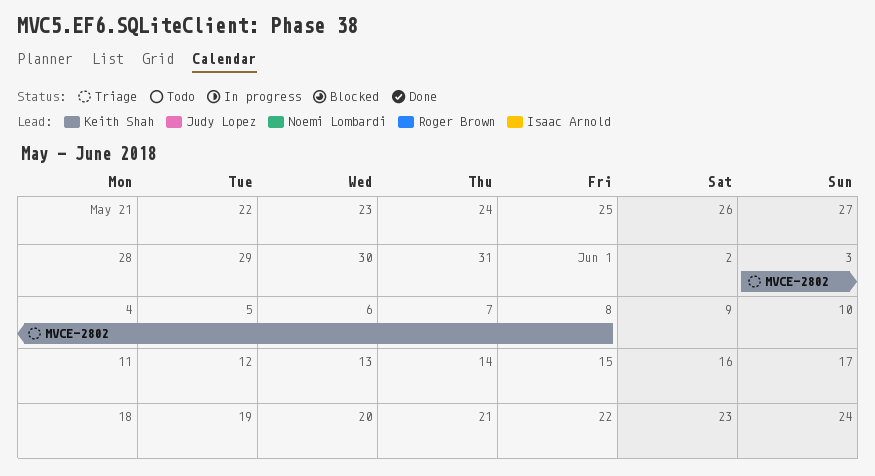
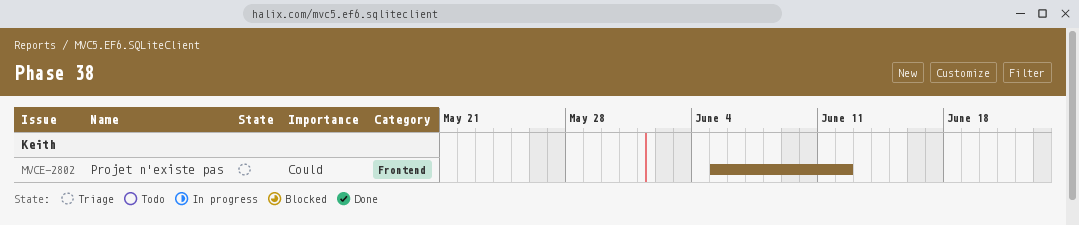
MVCE-2802, start: Jun 3 -> Jun 5
MVCE-2802, due: Jun 8 -> Jun 12

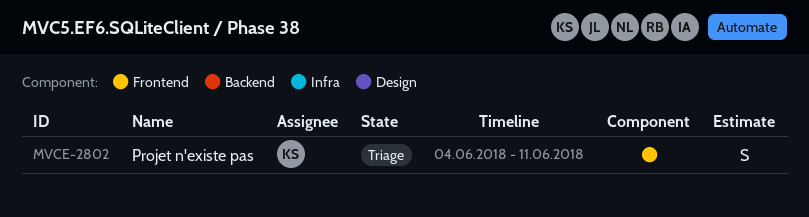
MVCE-2802, start: Jun 5 -> Jun 4
MVCE-2802, due: Jun 12 -> Jun 11

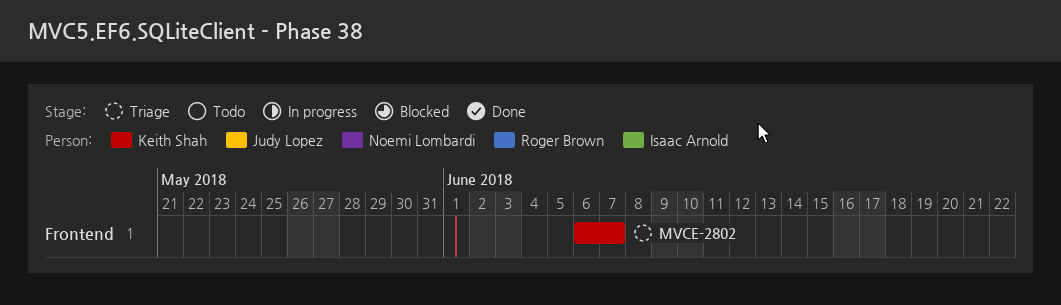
MVCE-2802, start: Jun 4 -> Jun 6
MVCE-2802, due: Jun 11 -> Jun 7

